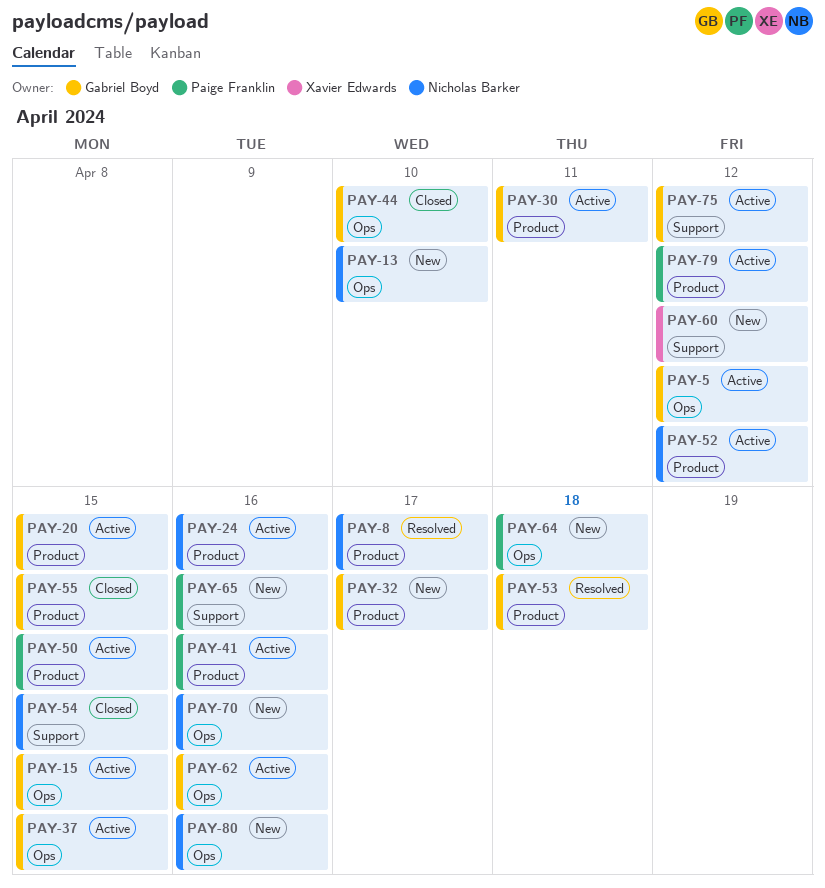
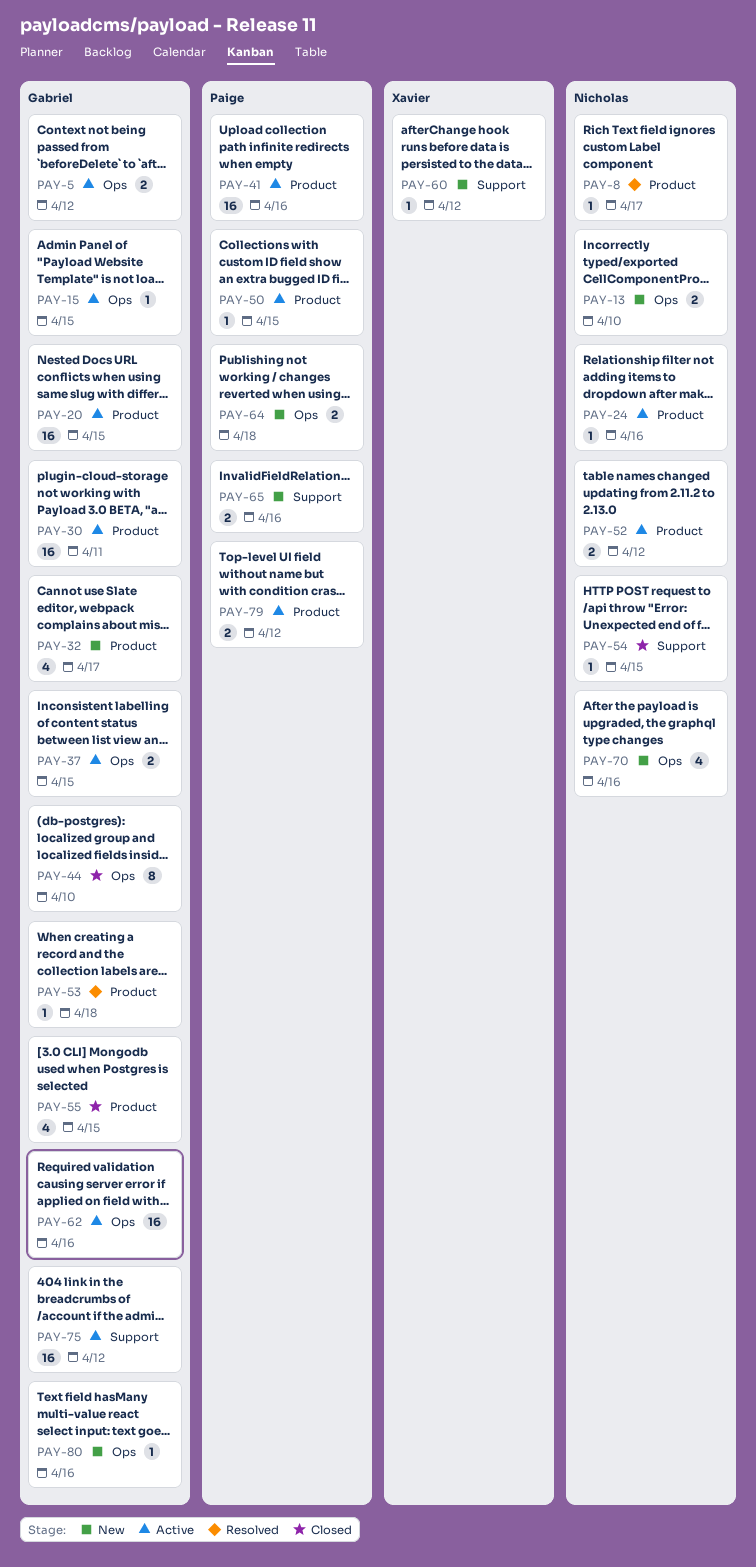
PAY-80, owner: Nicholas Barker -> Gabriel Boyd

